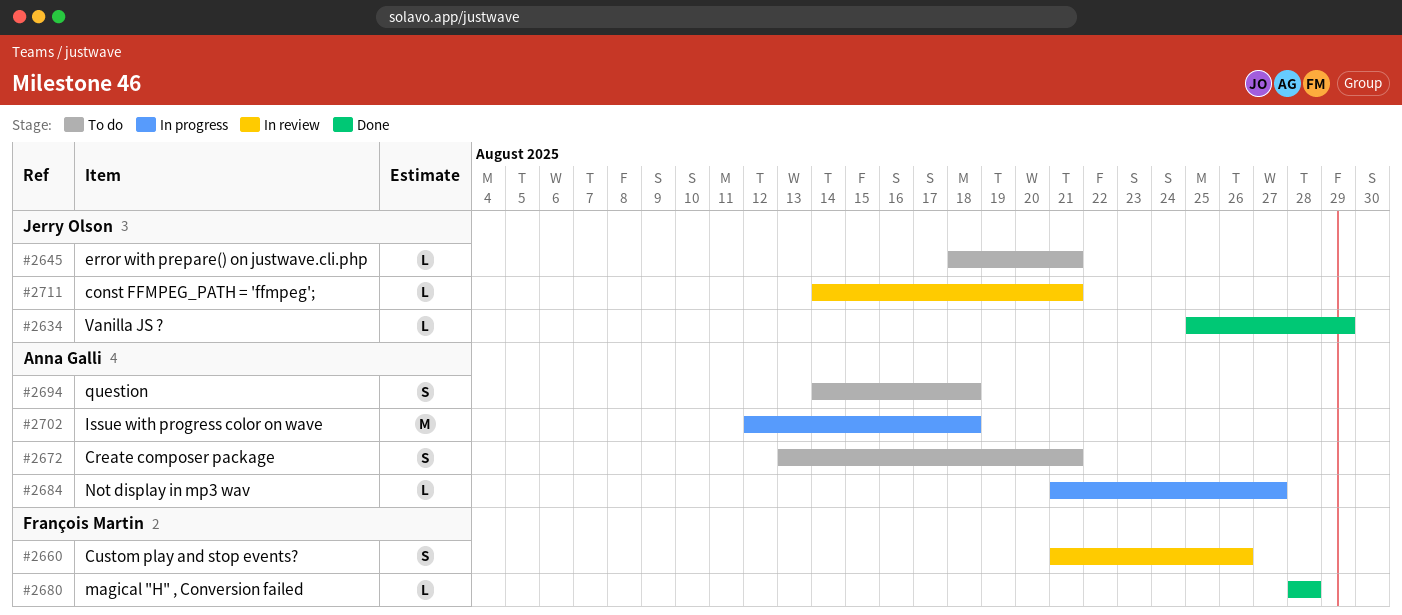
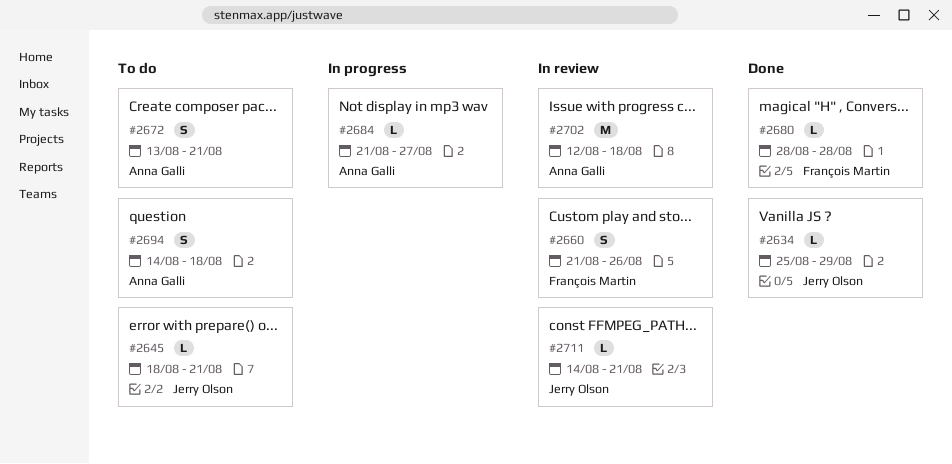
#2702, status: In progress -> In review

